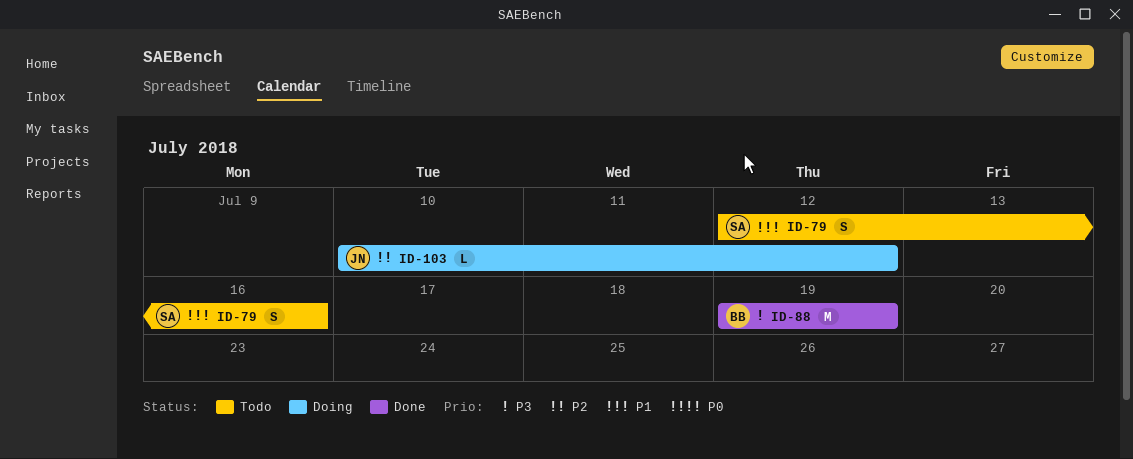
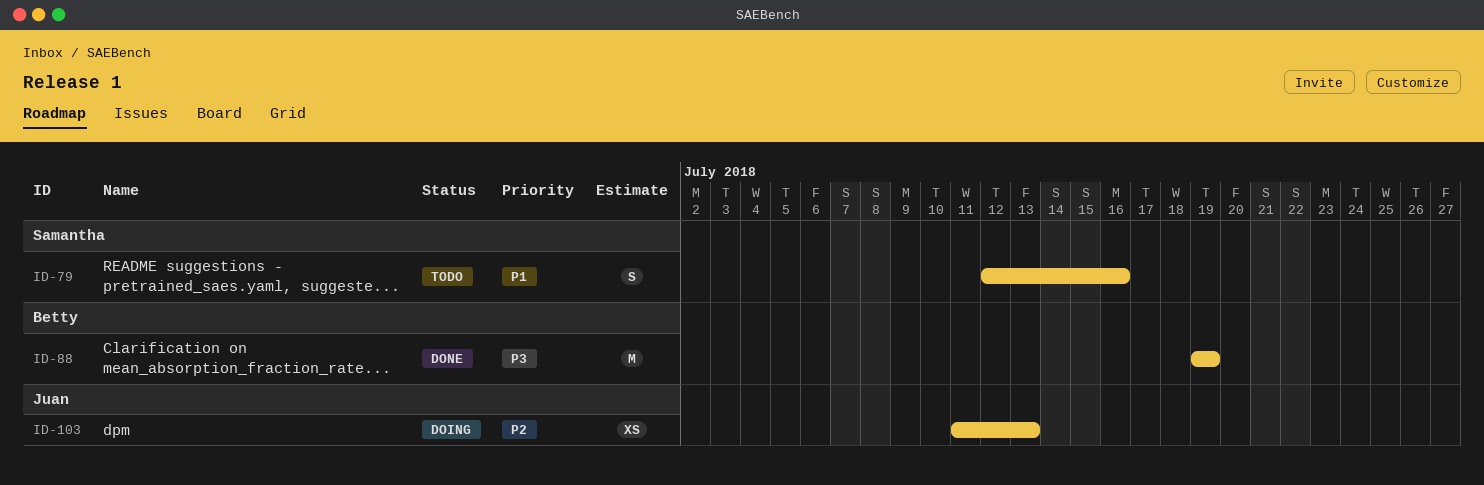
ID-103, estimate: L -> XS
ID-103, start: Jul 10 -> Jul 11
ID-103, due: Jul 12 -> Jul 13

